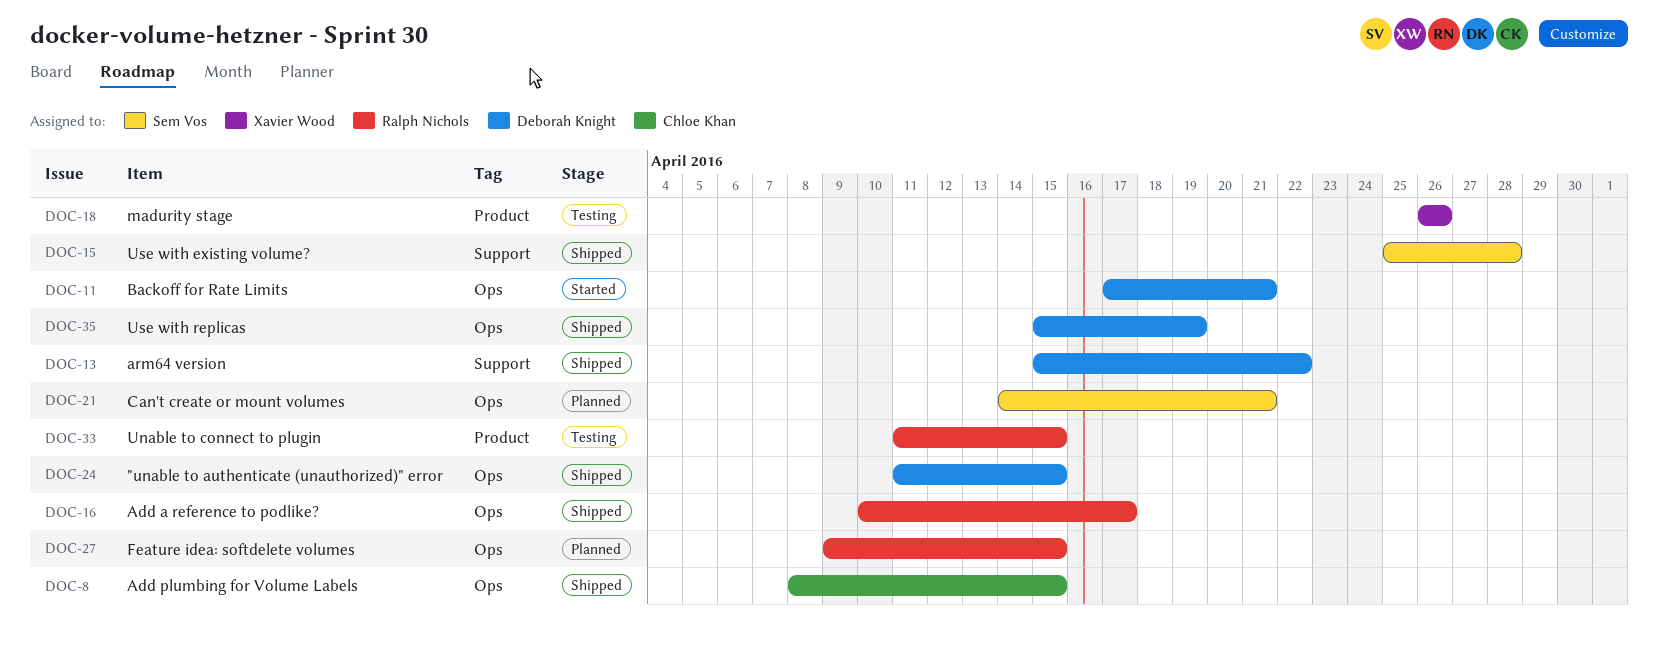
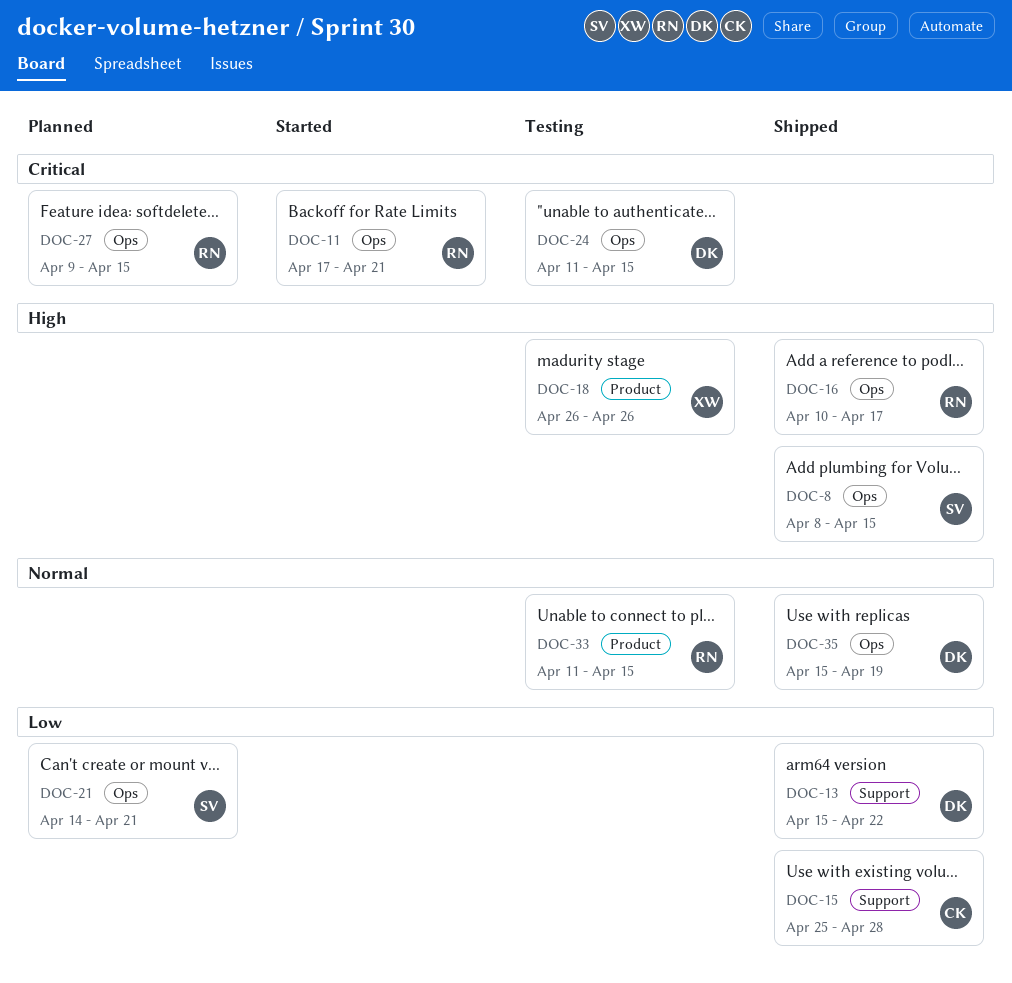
DOC-8, owner: Chloe Khan -> Sem Vos
DOC-11, owner: Deborah Knight -> Ralph Nichols
DOC-15, owner: Sem Vos -> Chloe Khan
DOC-24, status: Shipped -> Testing

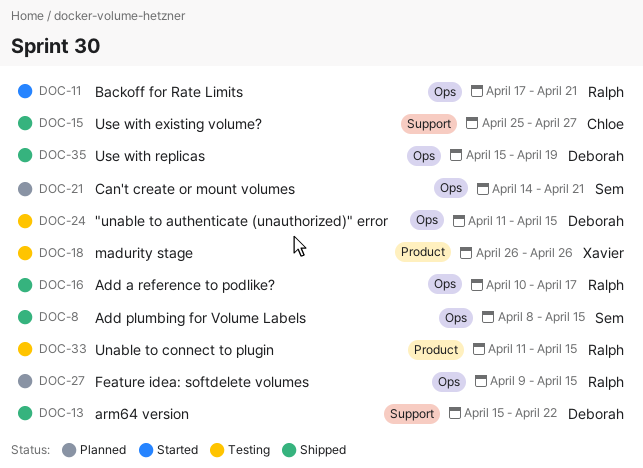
DOC-15, due: Apr 28 -> Apr 27

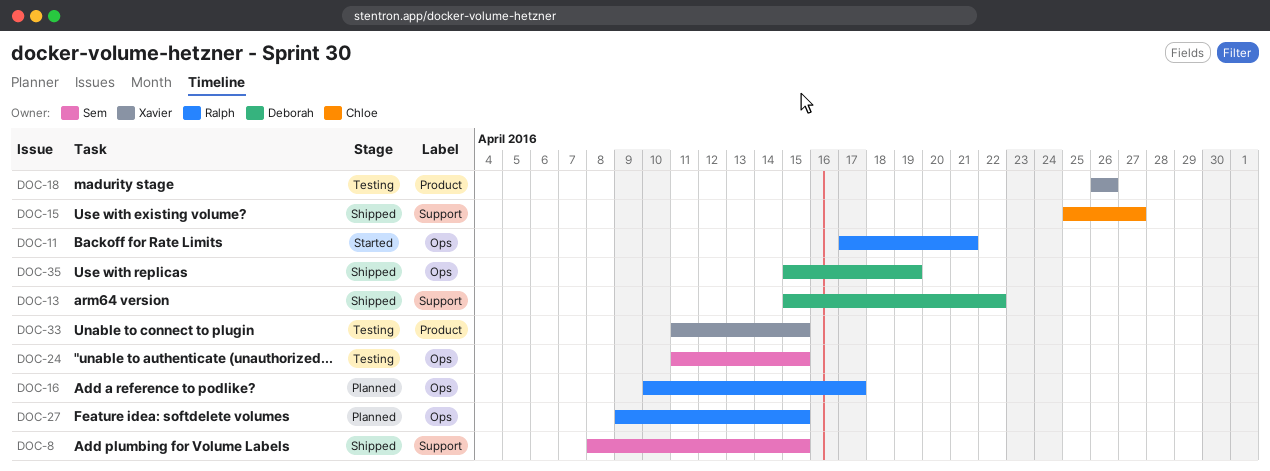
DOC-8, label: Ops -> Support
DOC-16, status: Shipped -> Planned
DOC-21: present -> none
DOC-24, owner: Deborah -> Sem
DOC-33, owner: Ralph -> Xavier

